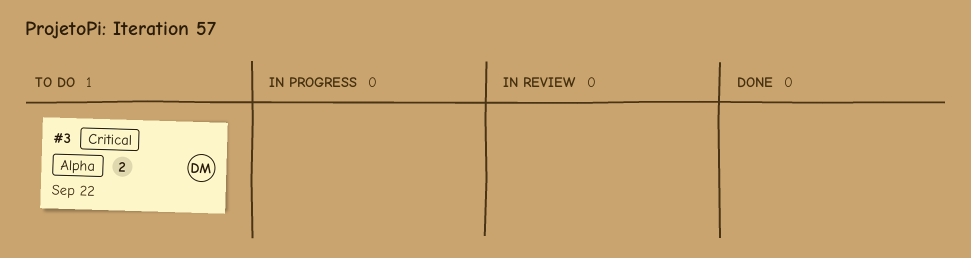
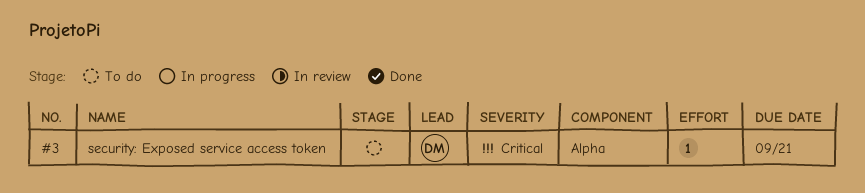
#3, estimate: 2 -> 1
#3, due: Sep 22 -> Sep 21

